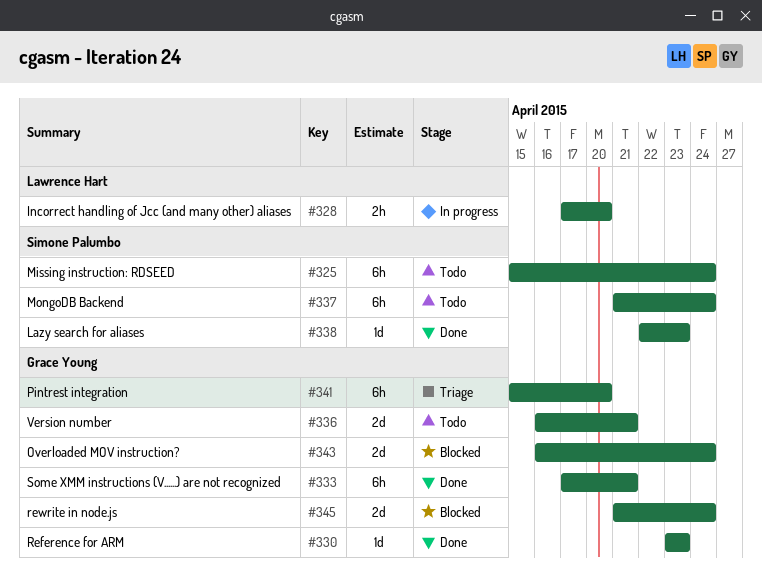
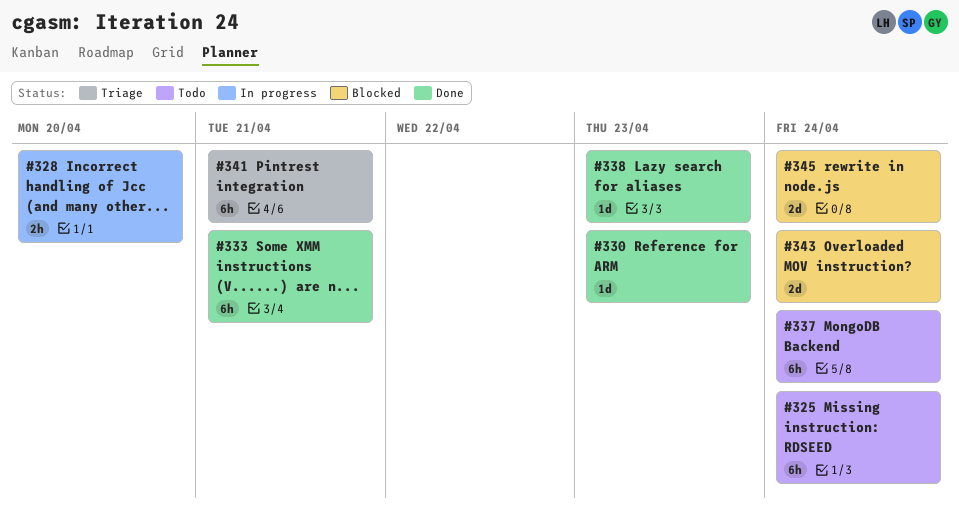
#336: present -> none
#341, due: Apr 20 -> Apr 21

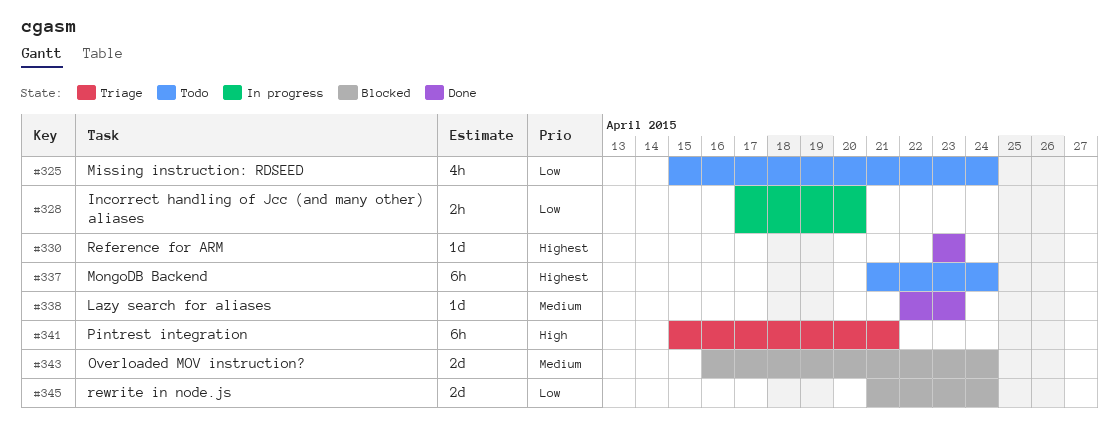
#325, estimate: 6h -> 4h
#333: present -> none

